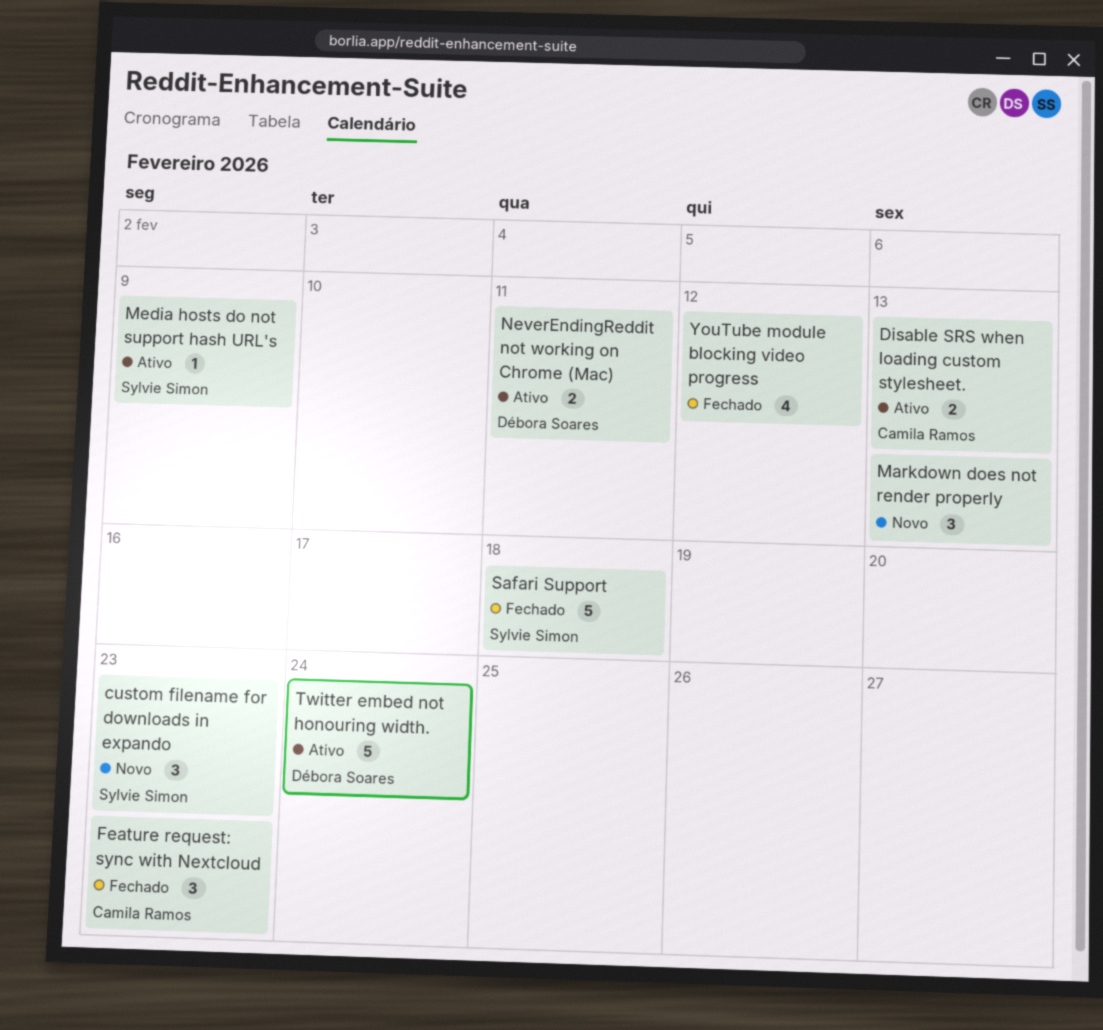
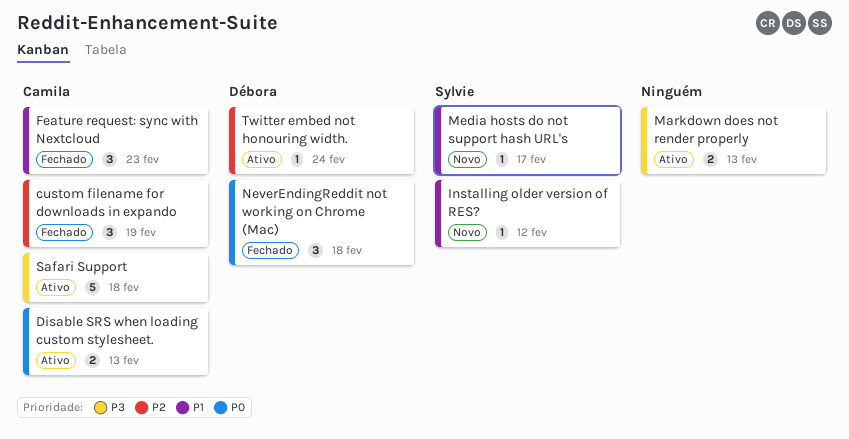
custom filename for downloads in expando, status: Novo -> Fechado
custom filename for downloads in expando, owner: Sylvie Simon -> Camila Ramos
custom filename for downloads in expando, due: Feb 23 -> Feb 19
Installing older version of RES?: none -> present
Markdown does not render properly, status: Novo -> Ativo
Markdown does not render properly, estimate: 3 -> 2
Media hosts do not support hash URL's, status: Ativo -> Novo
Media hosts do not support hash URL's, due: Feb 9 -> Feb 17
NeverEndingReddit not working on Chrome (Mac), status: Ativo -> Fechado
NeverEndingReddit not working on Chrome (Mac), estimate: 2 -> 3
NeverEndingReddit not working on Chrome (Mac), due: Feb 11 -> Feb 18
Safari Support, status: Fechado -> Ativo
Safari Support, owner: Sylvie Simon -> Camila Ramos
Twitter embed not honouring width., estimate: 5 -> 1
YouTube module blocking video progress: present -> none

